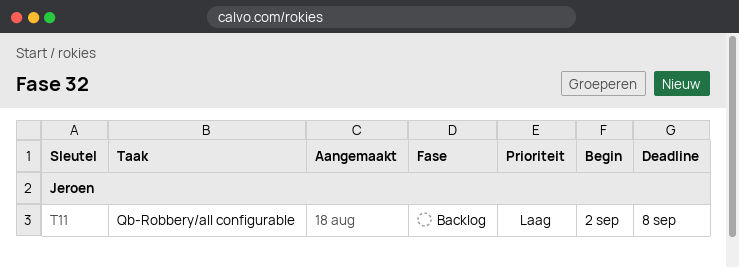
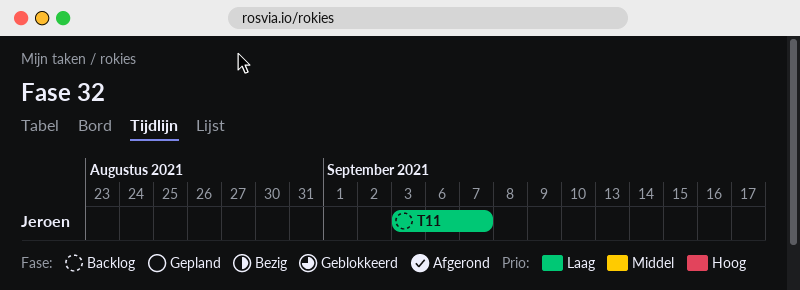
T11, start: Sep 2 -> Sep 3
T11, due: Sep 8 -> Sep 7

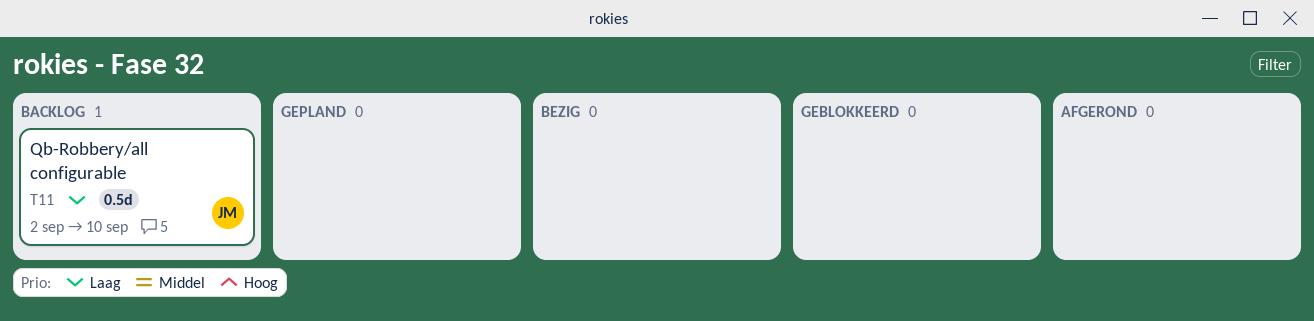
T11, start: Sep 3 -> Sep 2
T11, due: Sep 7 -> Sep 10

